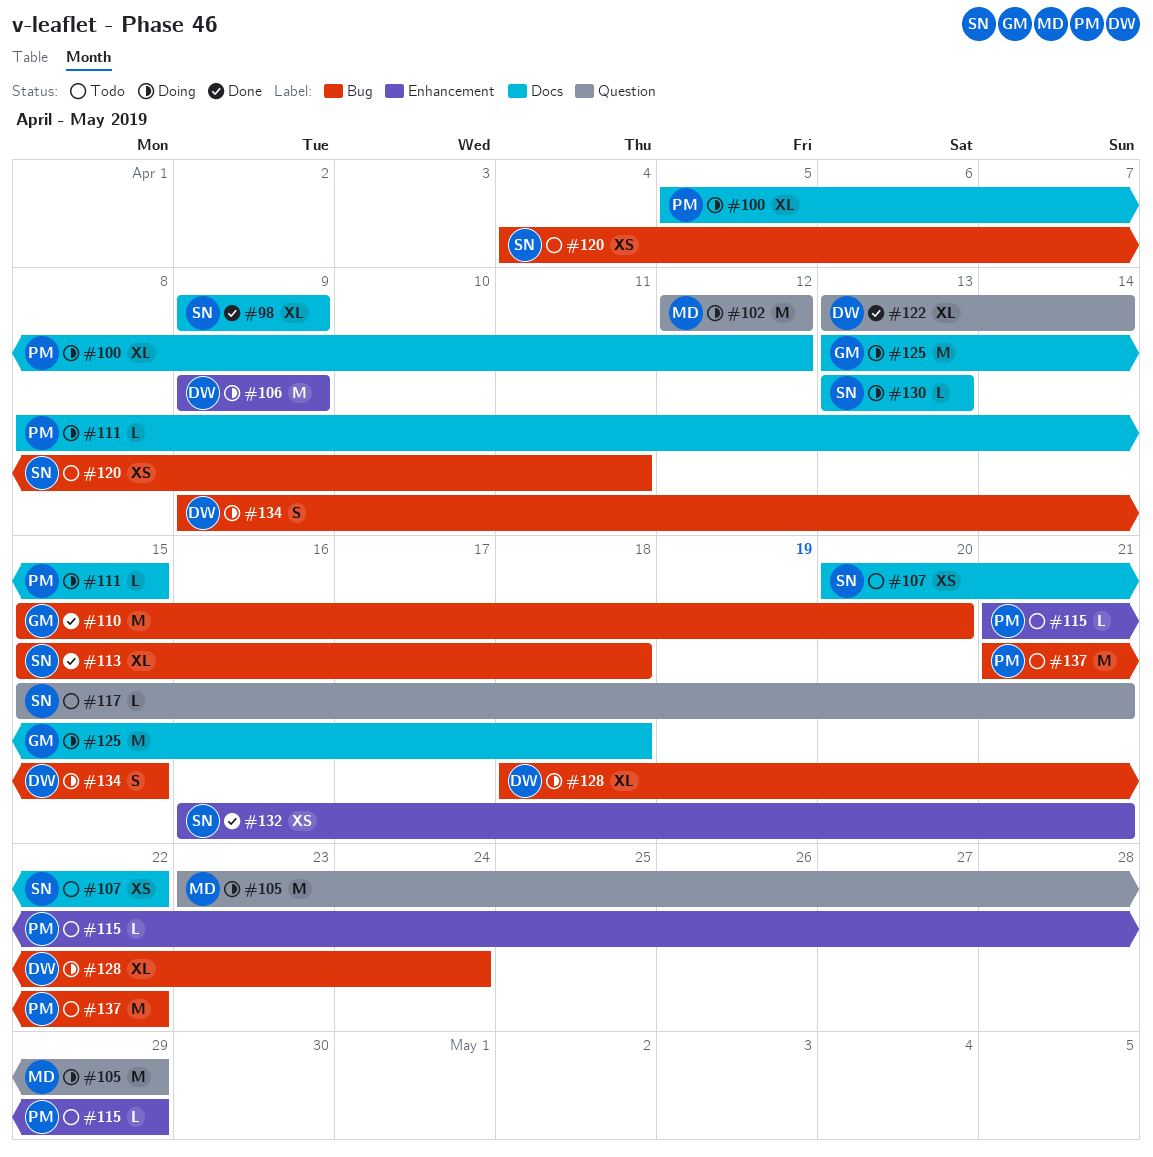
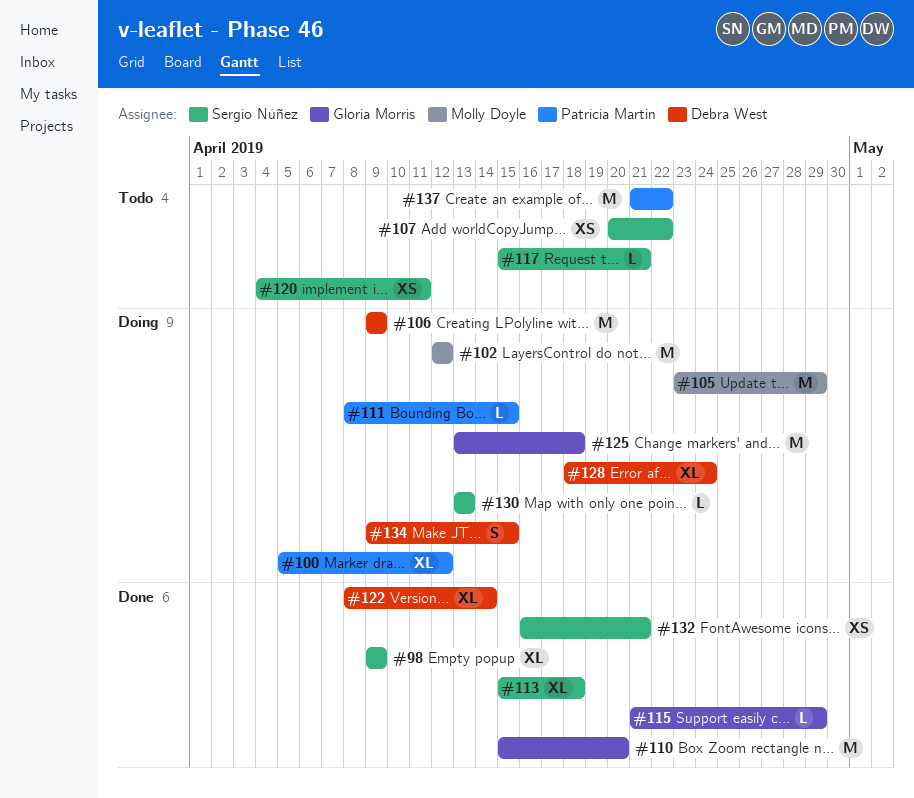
#115, status: Todo -> Done
#115, owner: Patricia Martin -> Gloria Morris
#122, start: Apr 13 -> Apr 8

